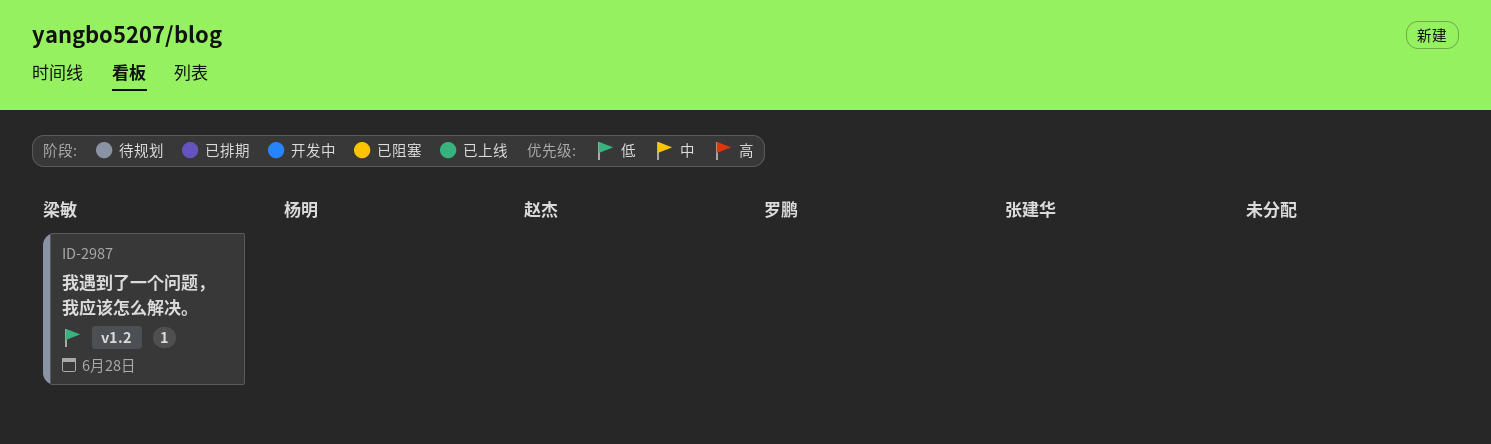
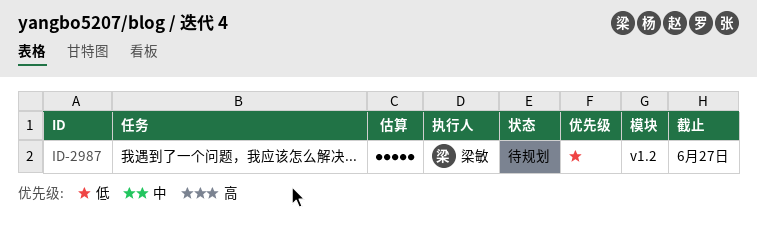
ID-2987, estimate: 1 -> 5
ID-2987, due: Jun 28 -> Jun 27

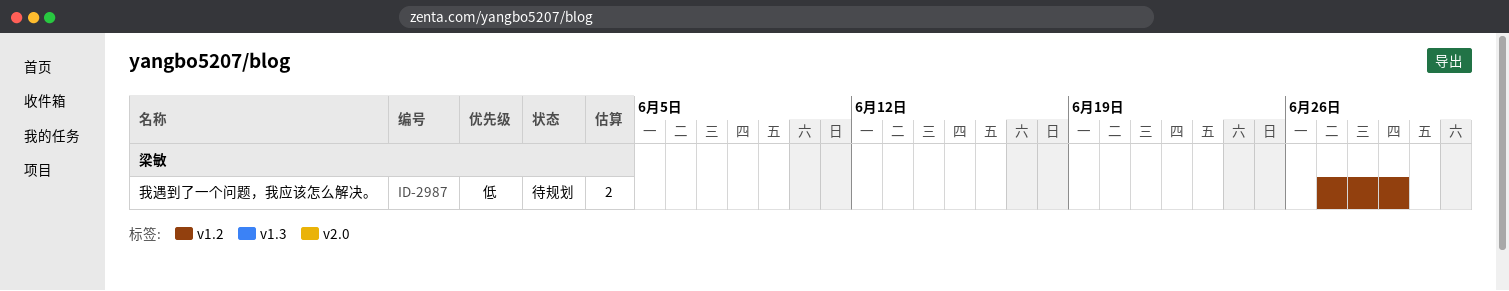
ID-2987, estimate: 5 -> 2
ID-2987, due: Jun 27 -> Jun 29

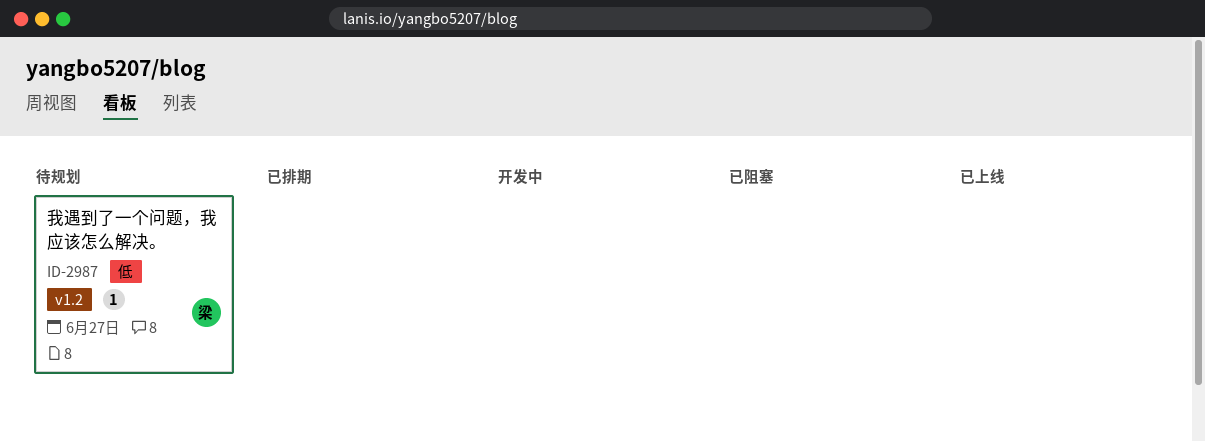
ID-2987, estimate: 2 -> 1
ID-2987, due: Jun 29 -> Jun 27

